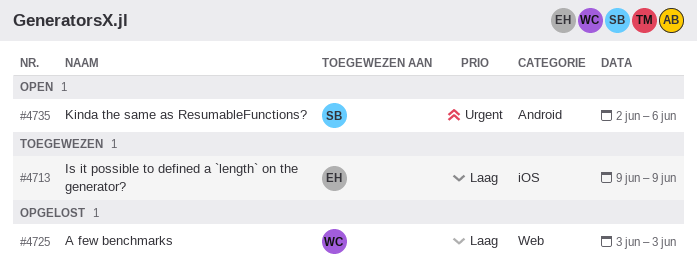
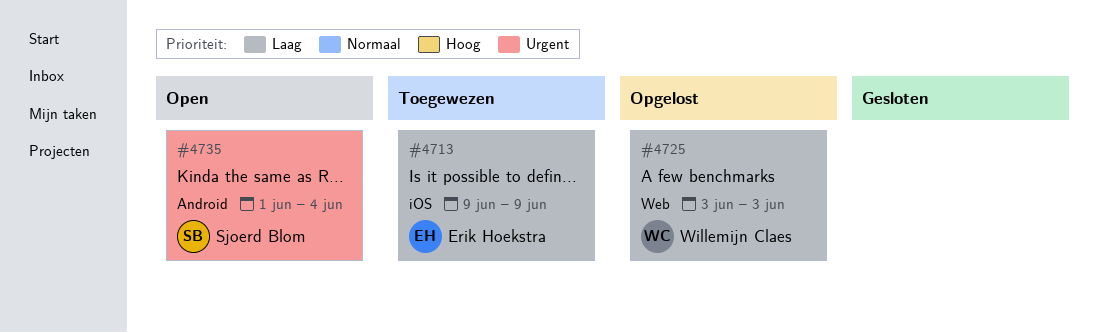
#4735, start: Jun 2 -> Jun 1
#4735, due: Jun 6 -> Jun 4

